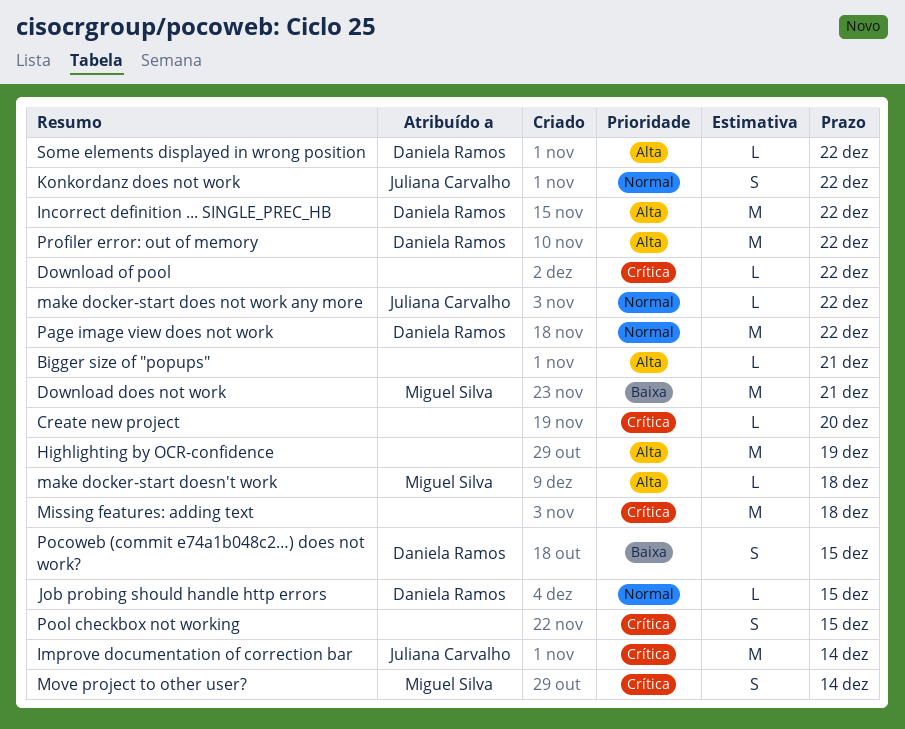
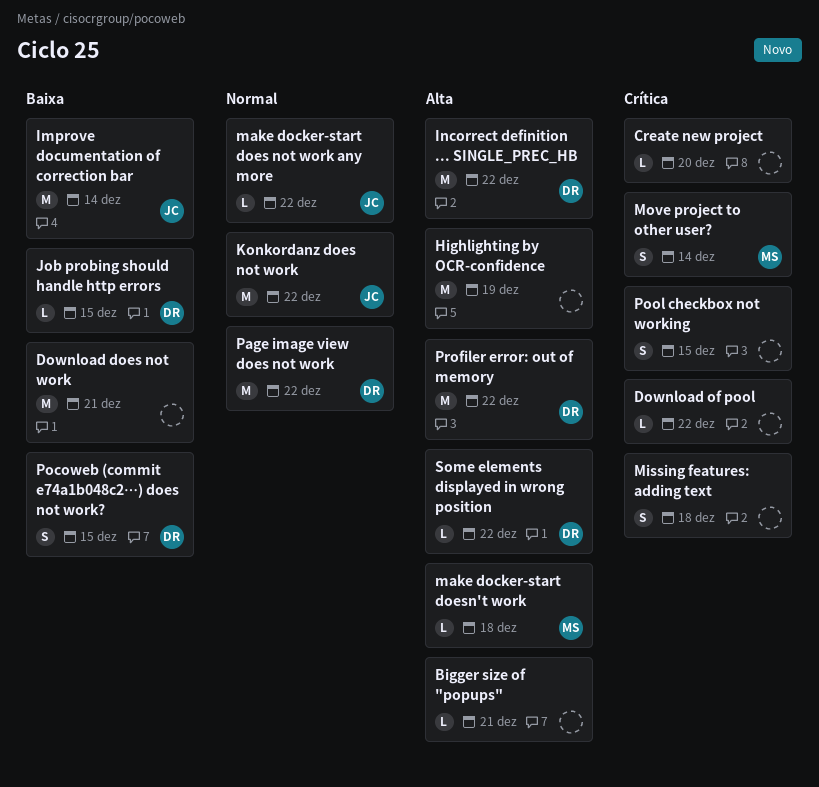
Download does not work, owner: Miguel Silva -> none
Improve documentation of correction bar, priority: Crítica -> Baixa
Job probing should handle http errors, priority: Normal -> Baixa
Konkordanz does not work, estimate: S -> M
Missing features: adding text, estimate: M -> S

